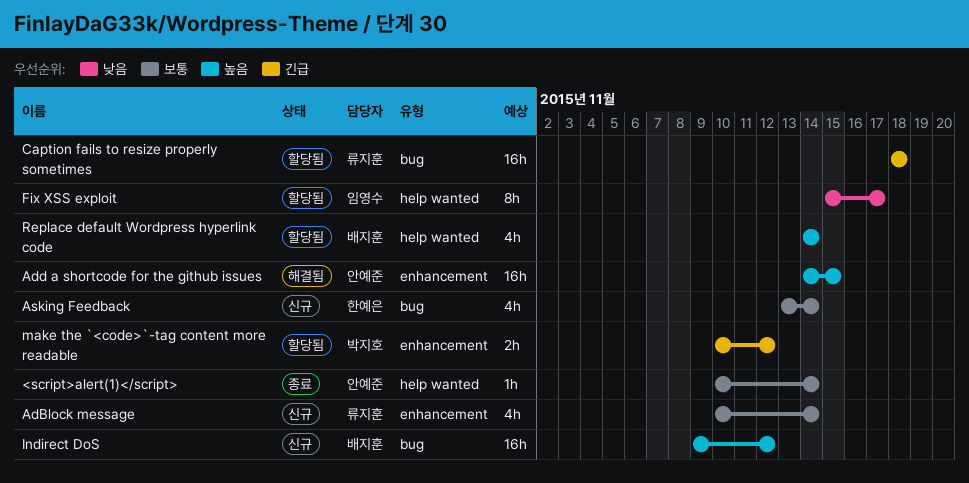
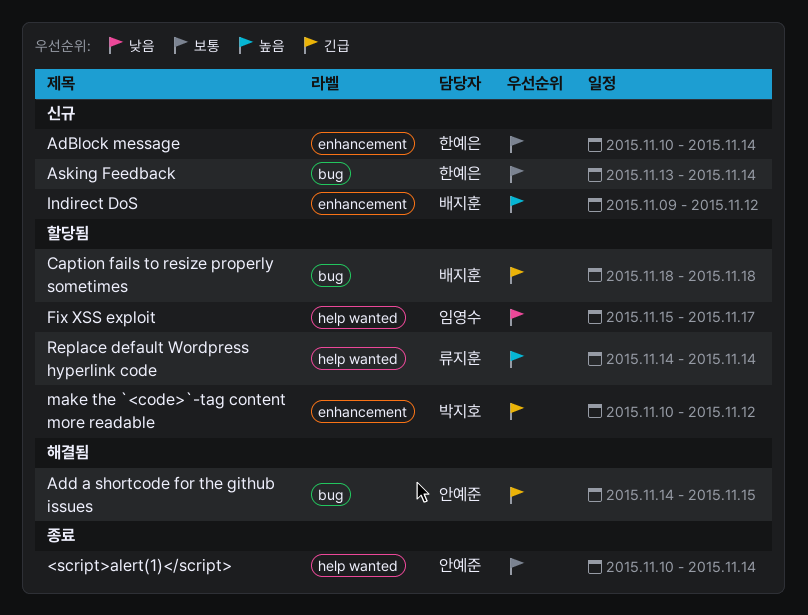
AdBlock message, owner: 류지훈 -> 한예은
Add a shortcode for the github issues, priority: 높음 -> 긴급
Add a shortcode for the github issues, label: enhancement -> bug
Caption fails to resize properly sometimes, owner: 류지훈 -> 배지훈
Indirect DoS, label: bug -> enhancement
Replace default Wordpress hyperlink code, owner: 배지훈 -> 류지훈

